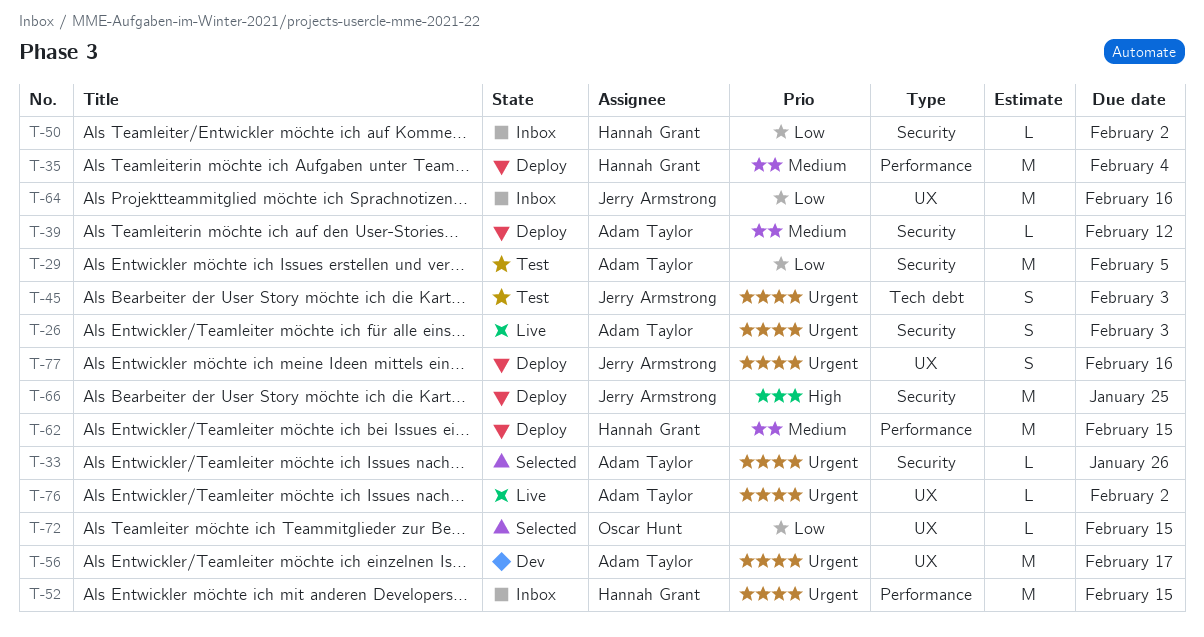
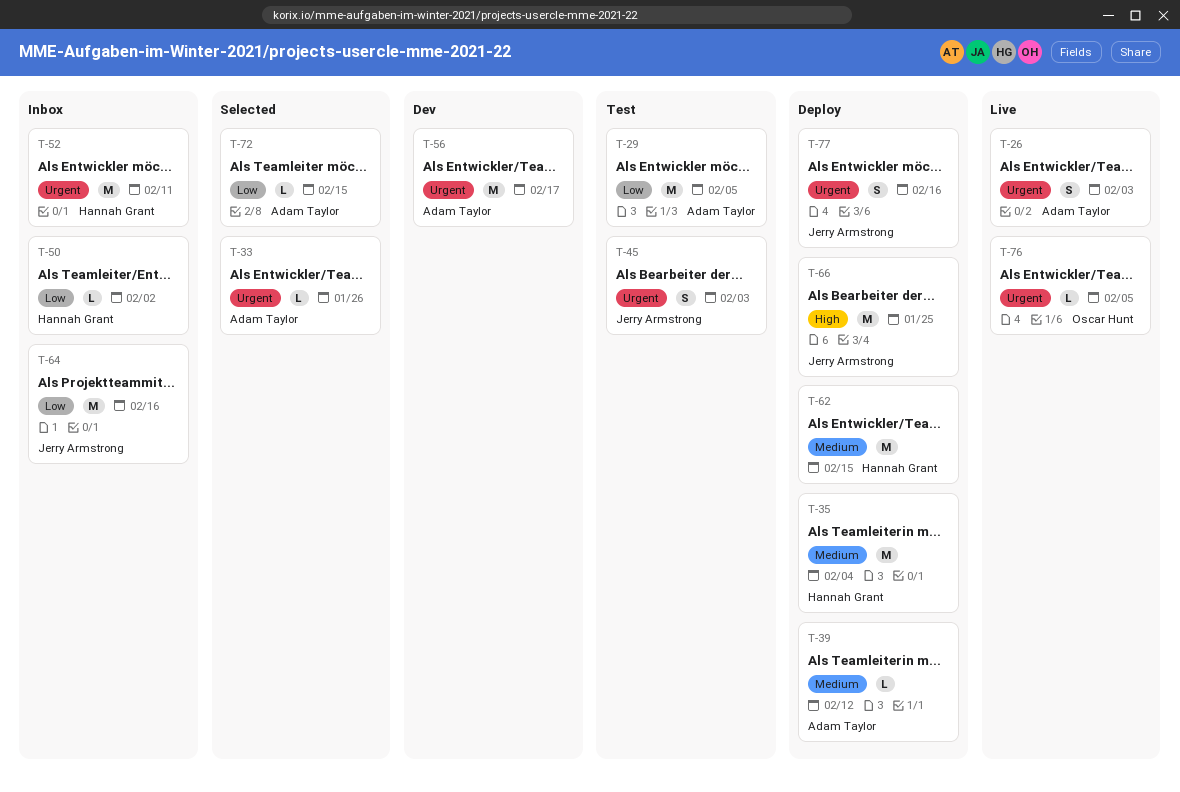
T-52, due: Feb 15 -> Feb 11
T-72, owner: Oscar Hunt -> Adam Taylor
T-76, owner: Adam Taylor -> Oscar Hunt
T-76, due: Feb 2 -> Feb 5

